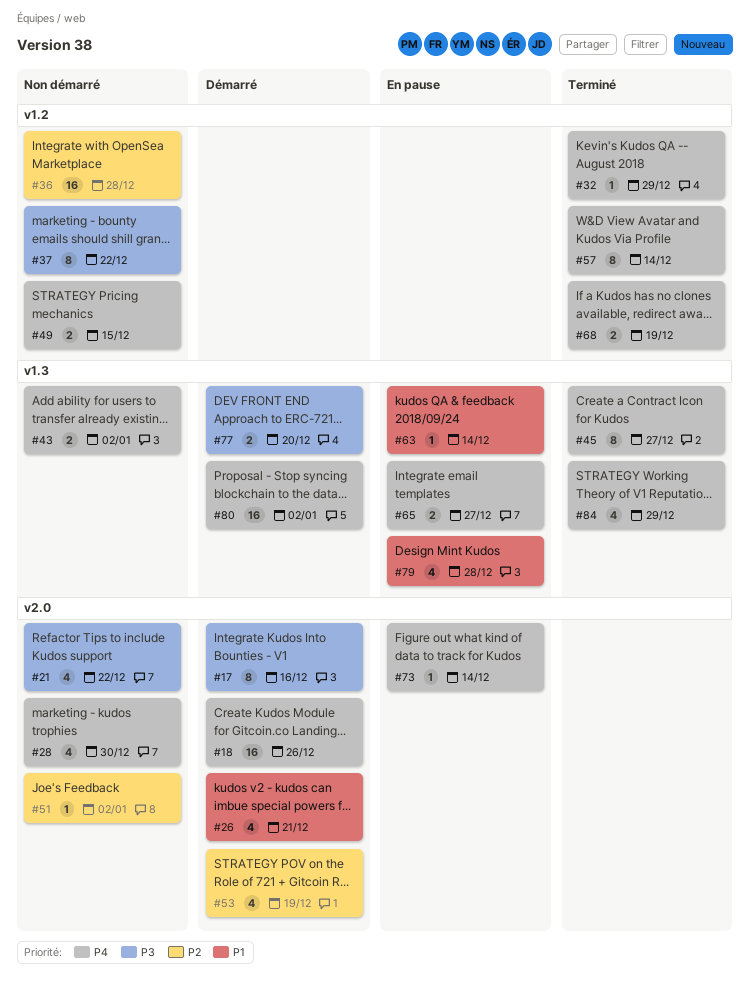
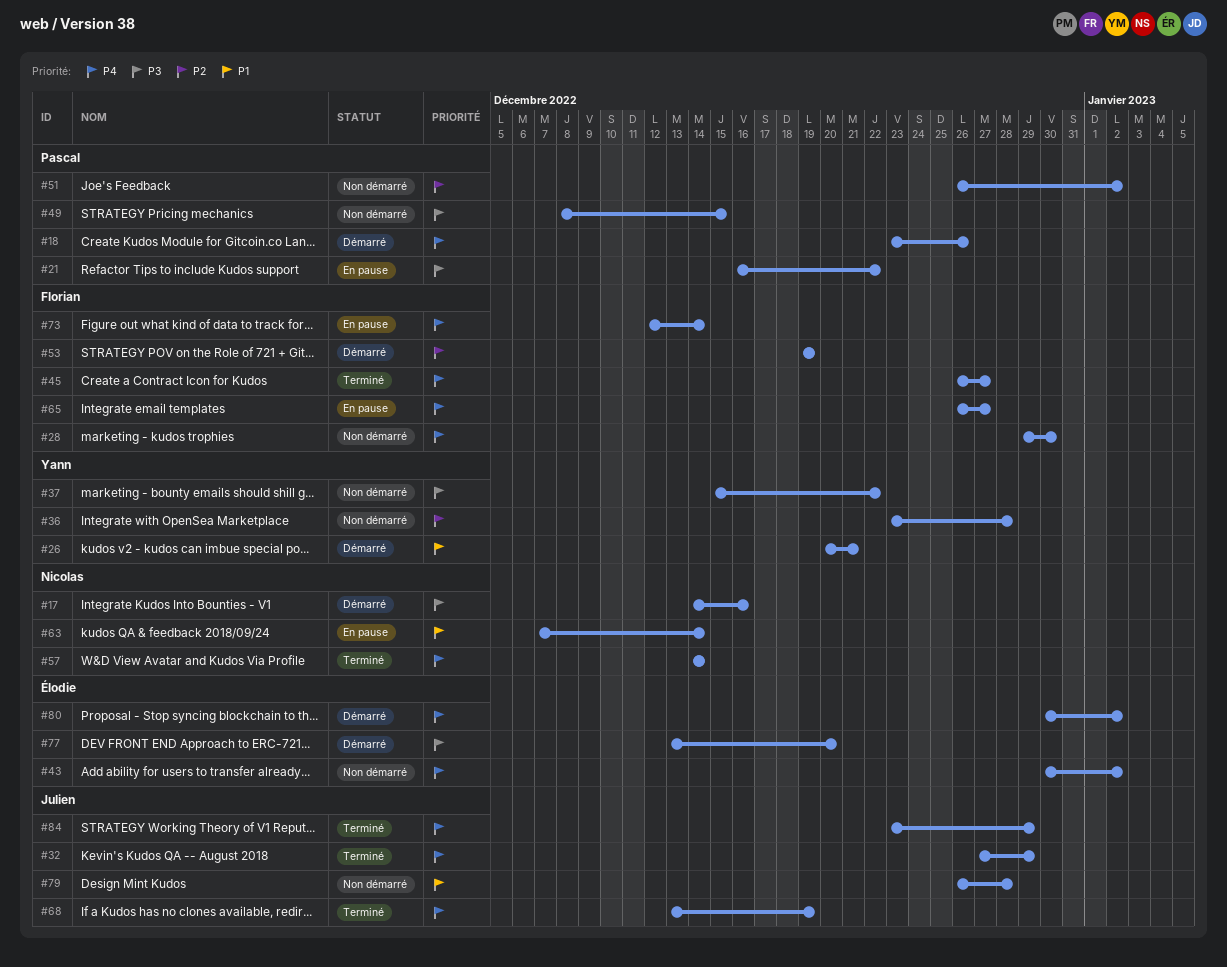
#21, status: Non démarré -> En pause
#49, priority: P4 -> P3
#79, status: En pause -> Non démarré

